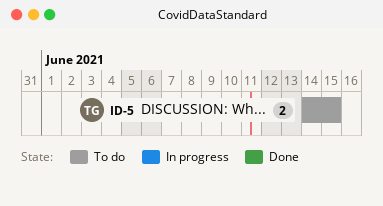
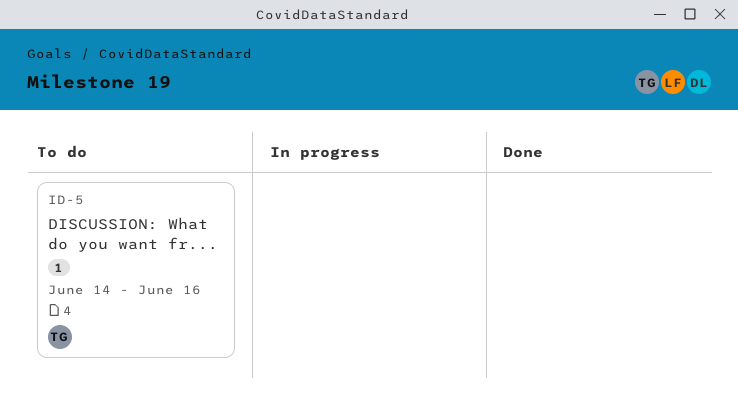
ID-5, estimate: 2 -> 1
ID-5, due: Jun 15 -> Jun 16

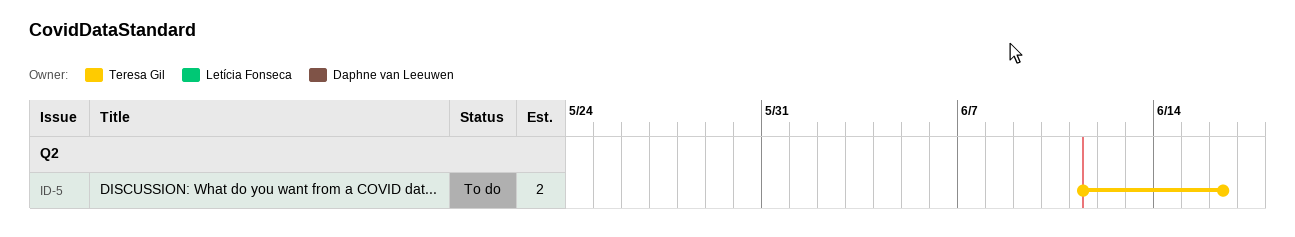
ID-5, estimate: 1 -> 2
ID-5, start: Jun 14 -> Jun 11

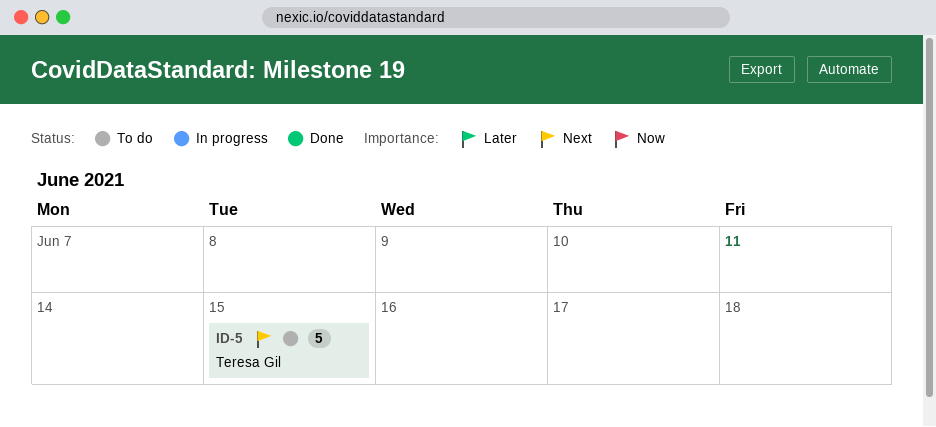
ID-5, estimate: 2 -> 5
ID-5, due: Jun 16 -> Jun 15

